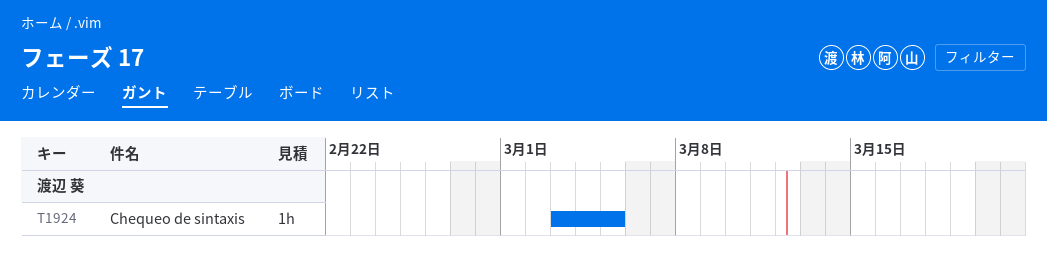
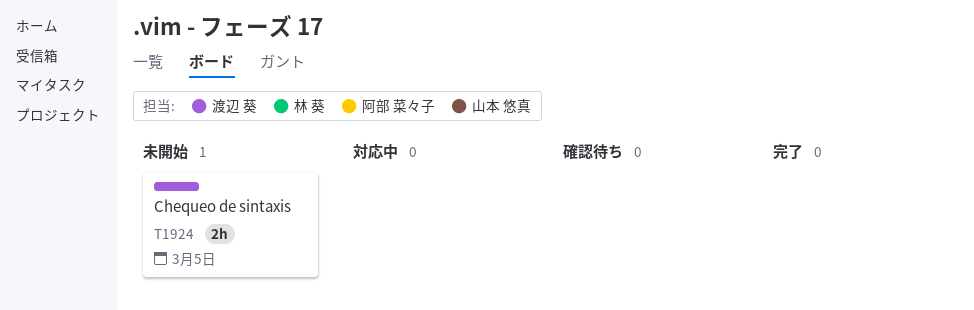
T1924, estimate: 1h -> 2h

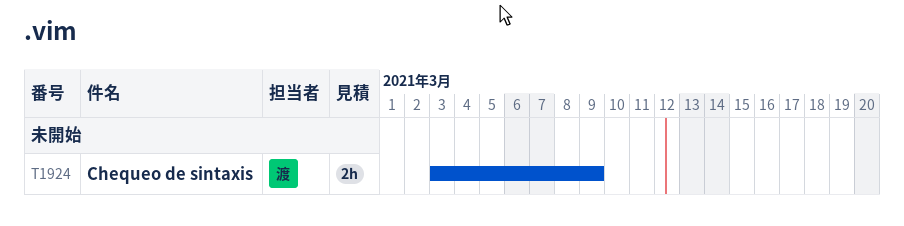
T1924, due: Mar 5 -> Mar 9

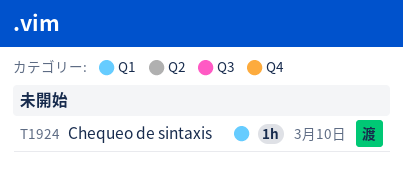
T1924, estimate: 2h -> 1h
T1924, due: Mar 9 -> Mar 10

